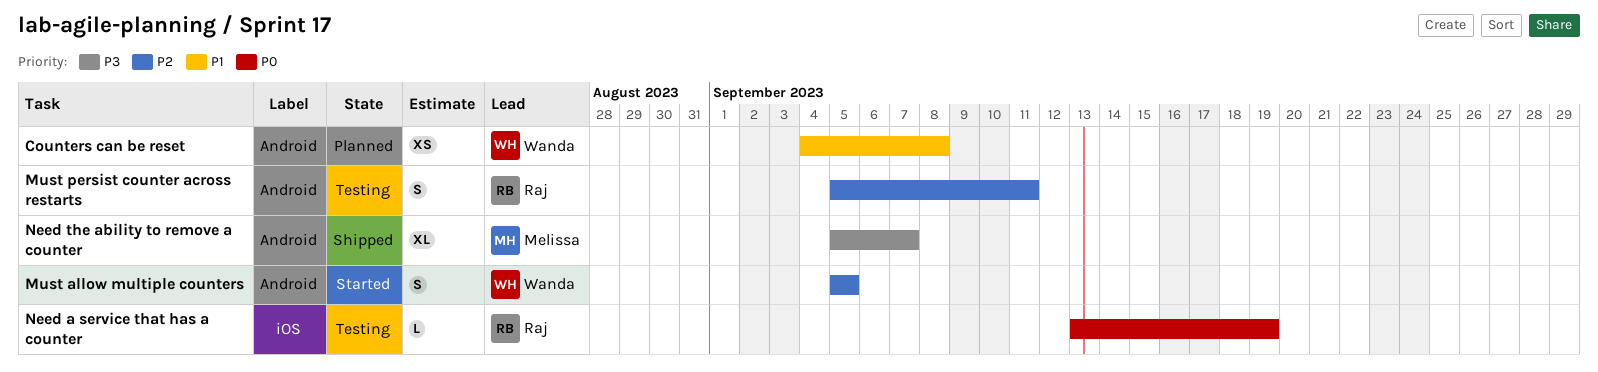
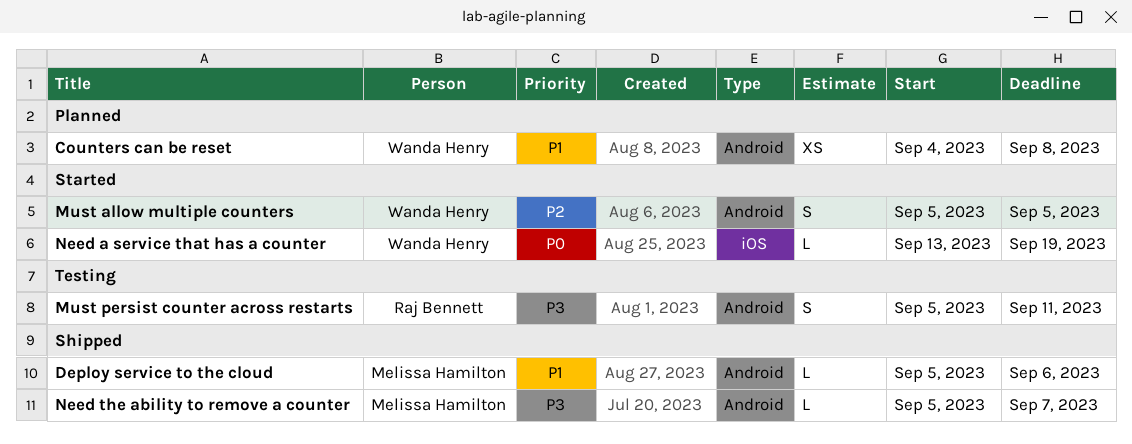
Deploy service to the cloud: none -> present
Must persist counter across restarts, priority: P2 -> P3
Need a service that has a counter, status: Testing -> Started
Need a service that has a counter, owner: Raj Bennett -> Wanda Henry
Need the ability to remove a counter, estimate: XL -> L

